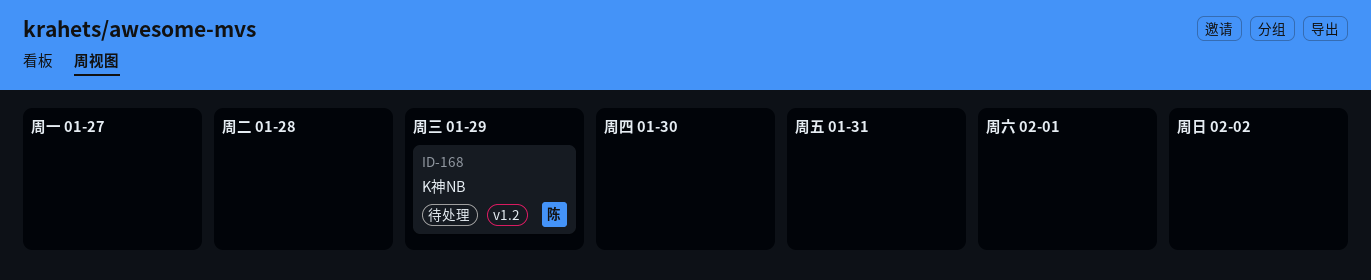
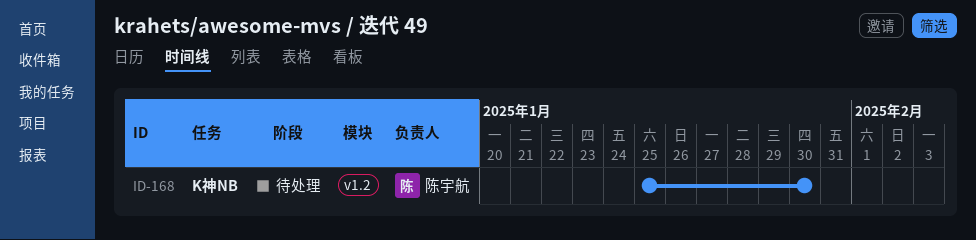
ID-168, due: Jan 29 -> Jan 30

